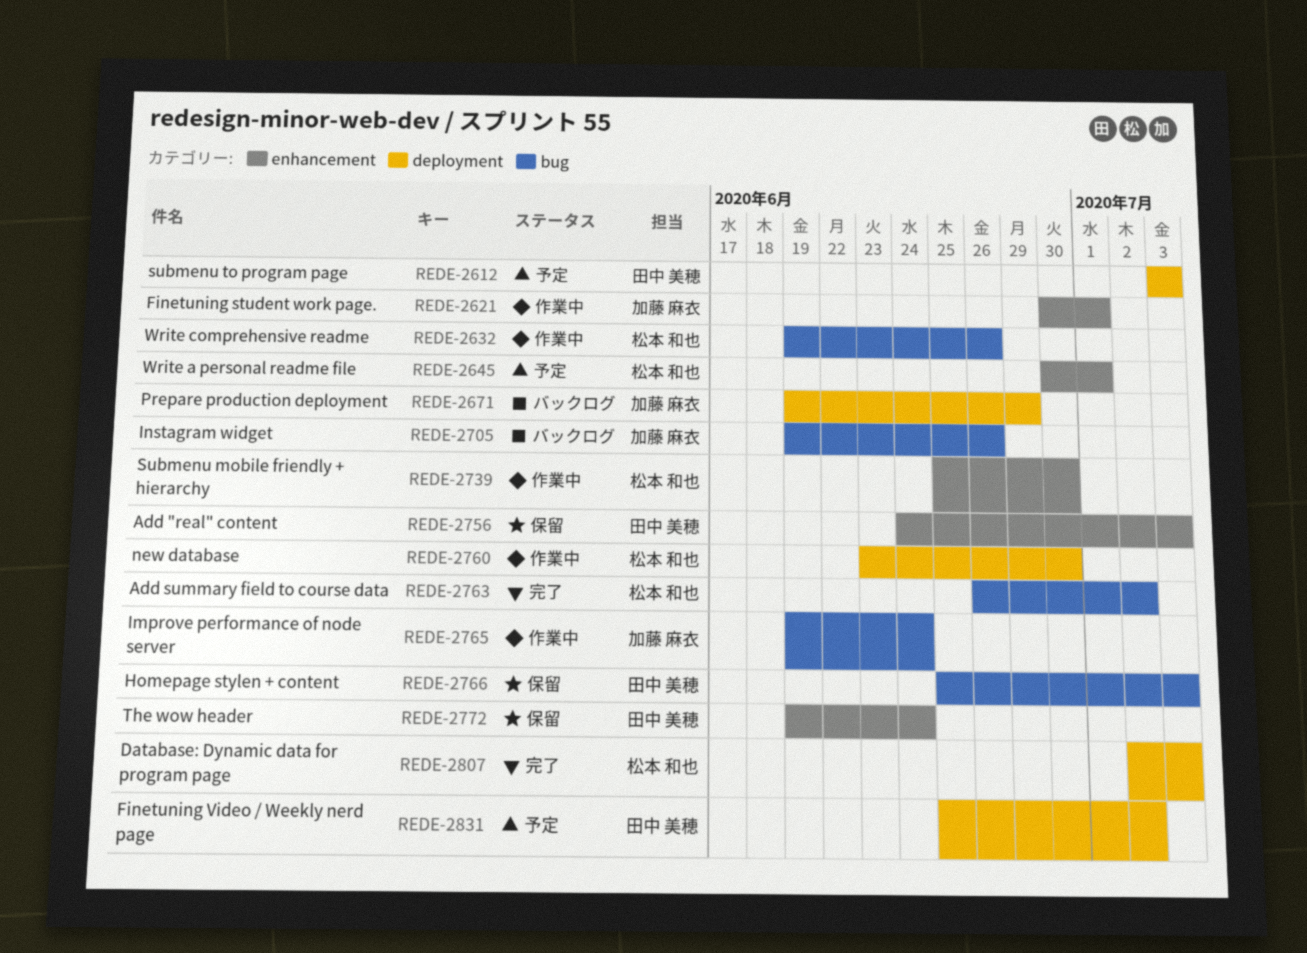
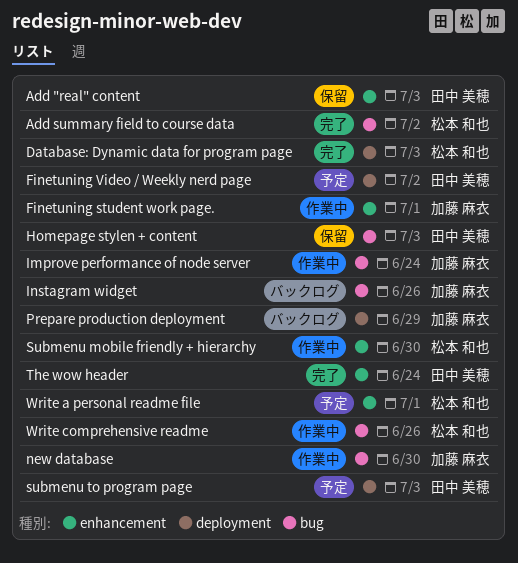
new database, owner: 松本 和也 -> 加藤 麻衣
new database, label: deployment -> bug
The wow header, status: 保留 -> 完了

